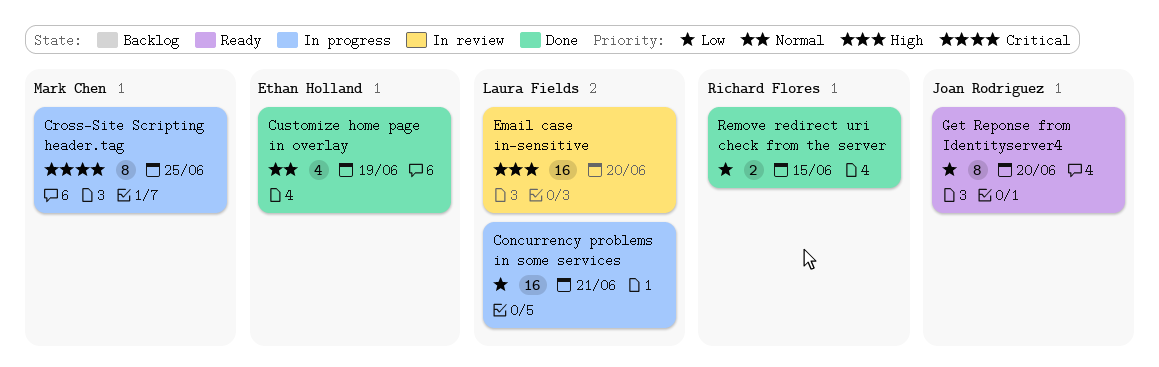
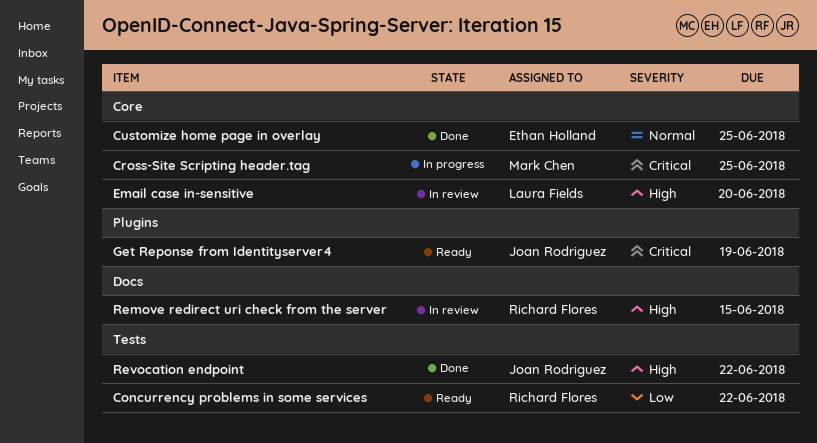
Concurrency problems in some services, status: In progress -> Ready
Concurrency problems in some services, owner: Laura Fields -> Richard Flores
Concurrency problems in some services, due: Jun 21 -> Jun 22
Customize home page in overlay, due: Jun 19 -> Jun 25
Get Reponse from Identityserver4, priority: Low -> Critical
Get Reponse from Identityserver4, due: Jun 20 -> Jun 19
Remove redirect uri check from the server, status: Done -> In review
Remove redirect uri check from the server, priority: Low -> High
Revocation endpoint: none -> present

